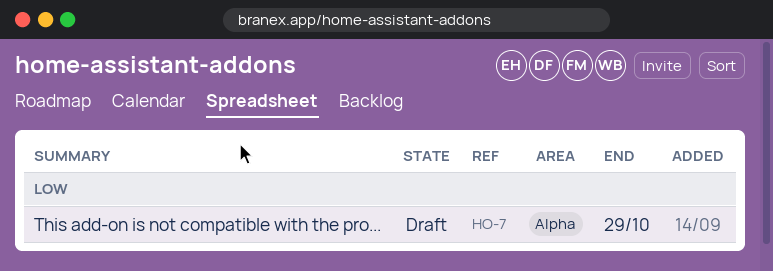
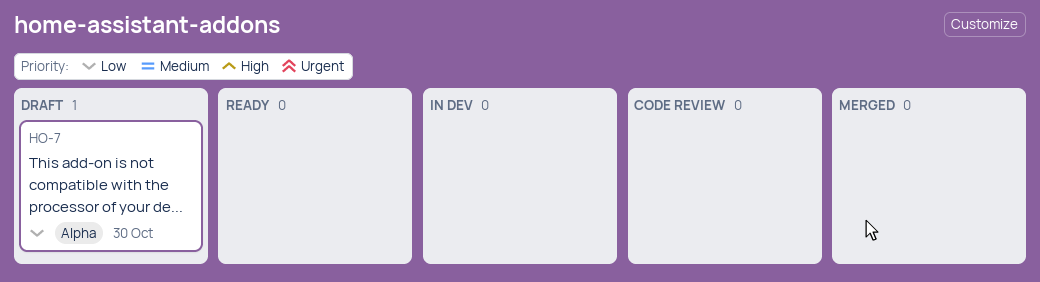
HO-7, due: Oct 29 -> Oct 30

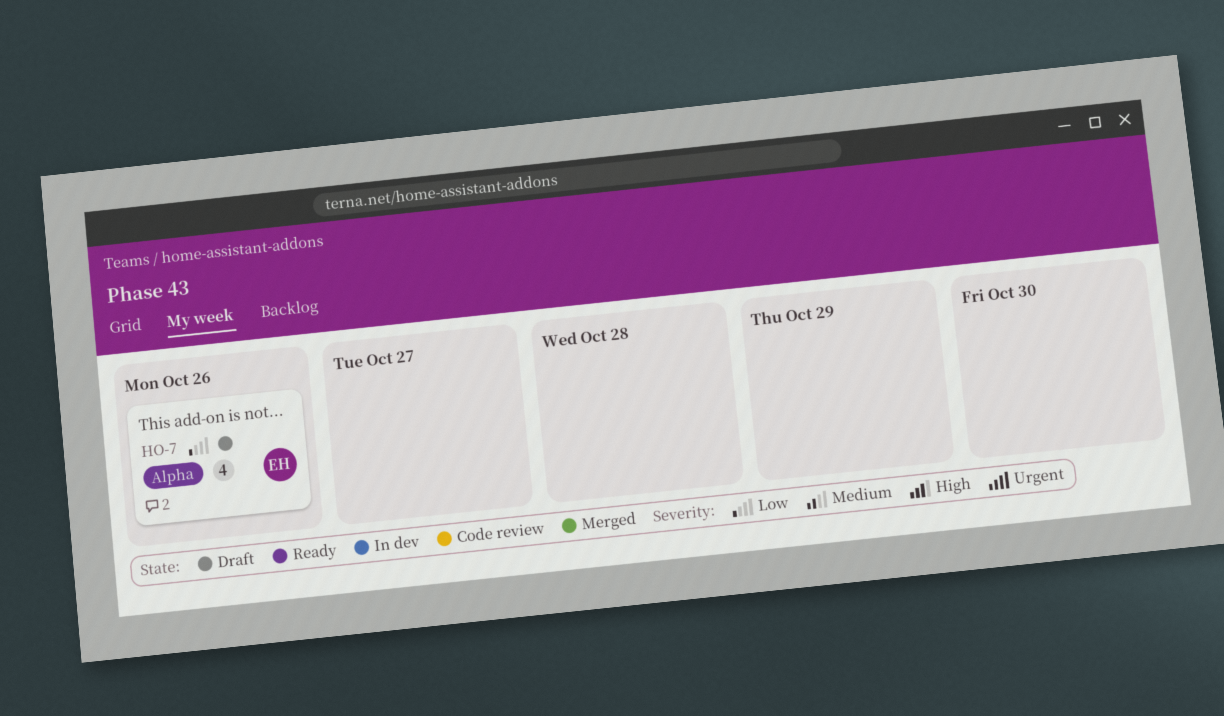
HO-7, due: Oct 30 -> Oct 26

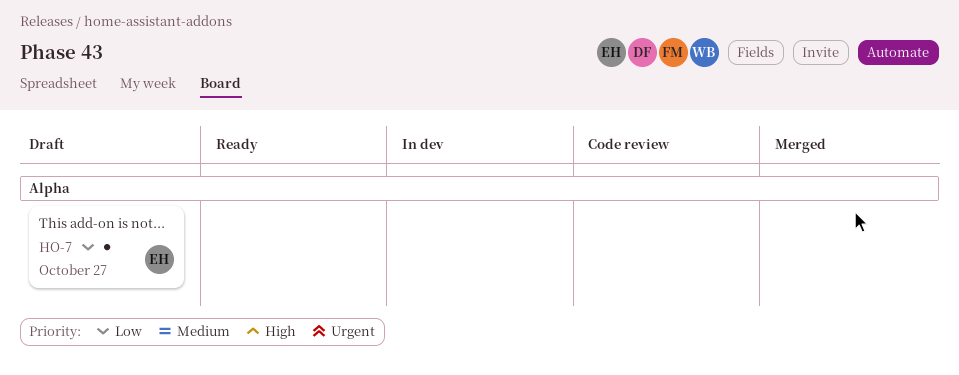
HO-7, estimate: 4 -> 1
HO-7, due: Oct 26 -> Oct 27

